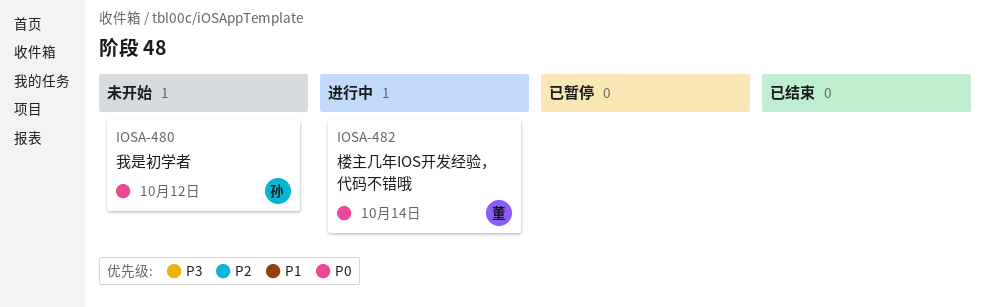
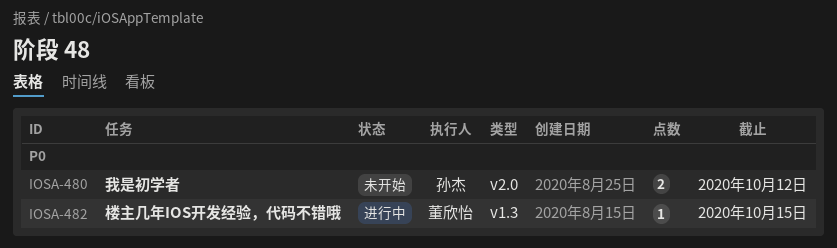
IOSA-482, due: Oct 14 -> Oct 15

